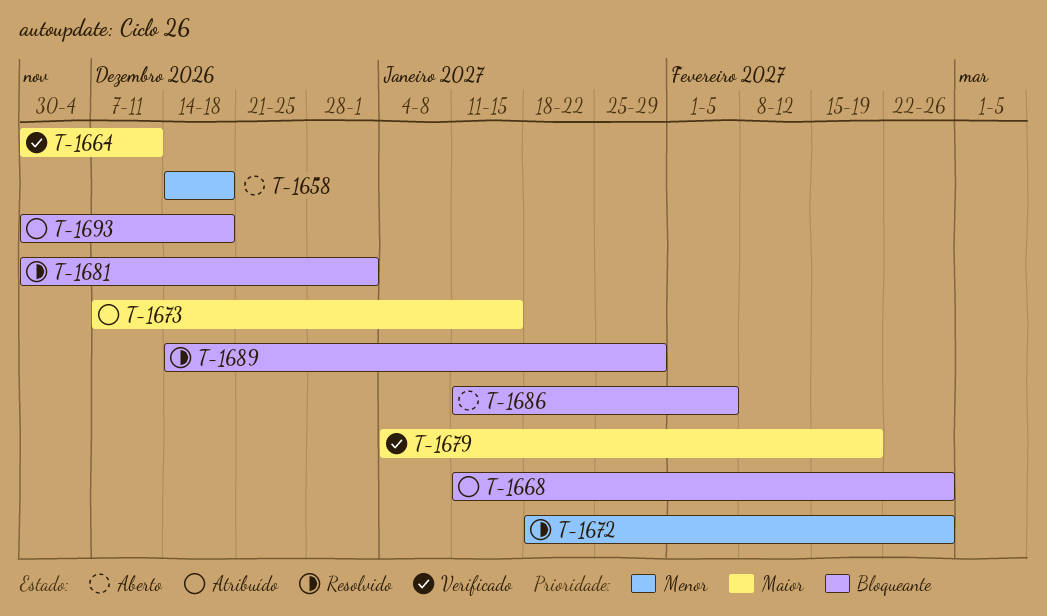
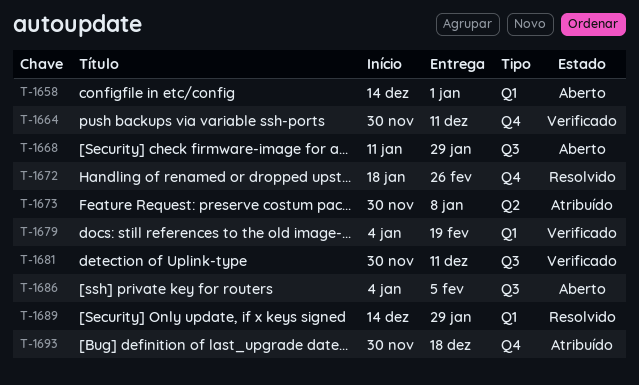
T-1658, due: Dec 18 -> Jan 1
T-1668, status: Atribuído -> Aberto
T-1668, due: Feb 26 -> Jan 29
T-1673, start: Dec 7 -> Nov 30
T-1673, due: Jan 15 -> Jan 8
T-1681, status: Resolvido -> Verificado
T-1681, due: Jan 1 -> Dec 11
T-1686, start: Jan 11 -> Jan 4

